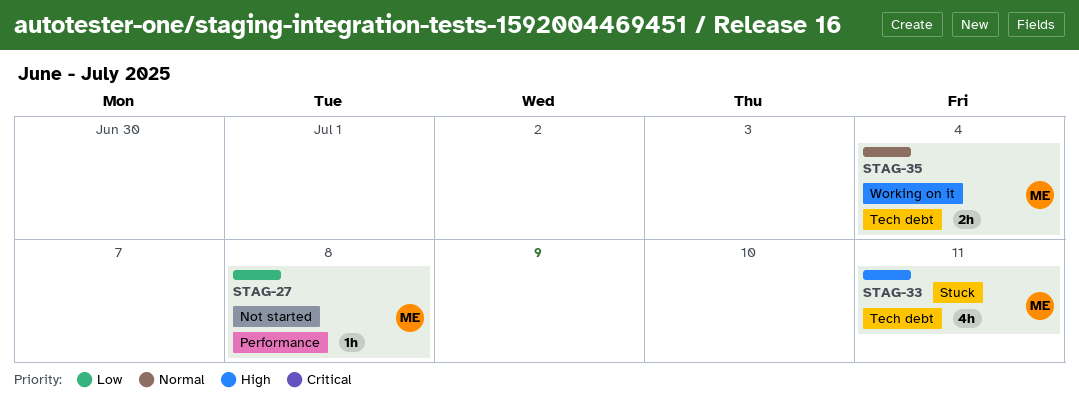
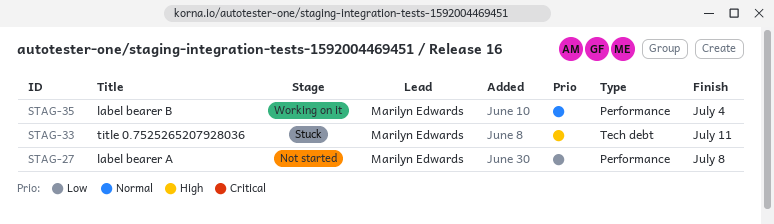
STAG-35, label: Tech debt -> Performance

